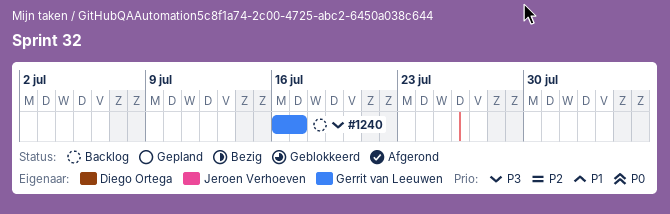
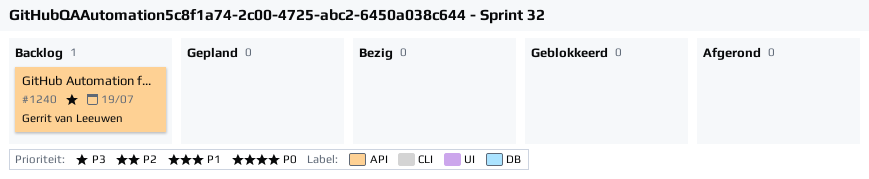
#1240, due: Jul 17 -> Jul 19

